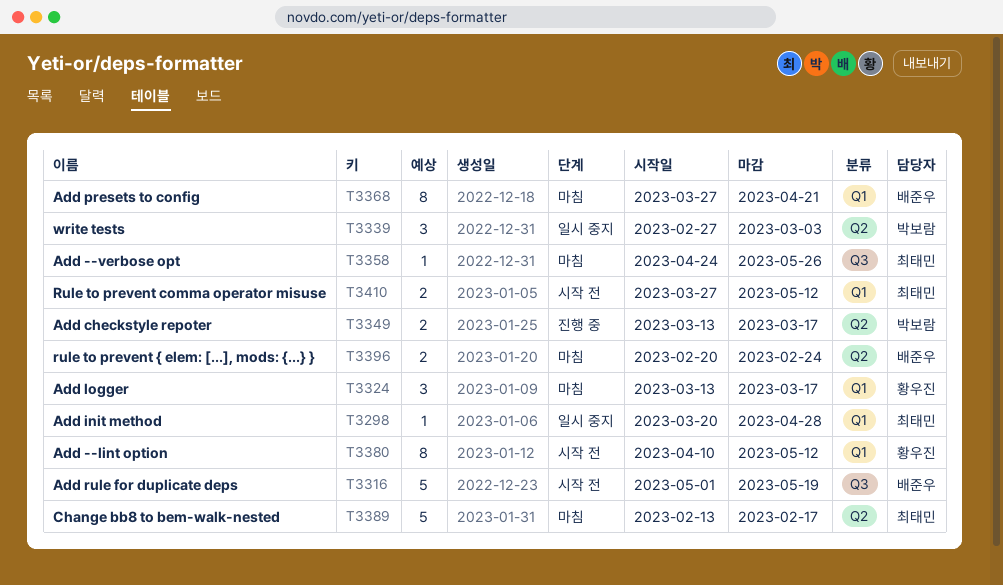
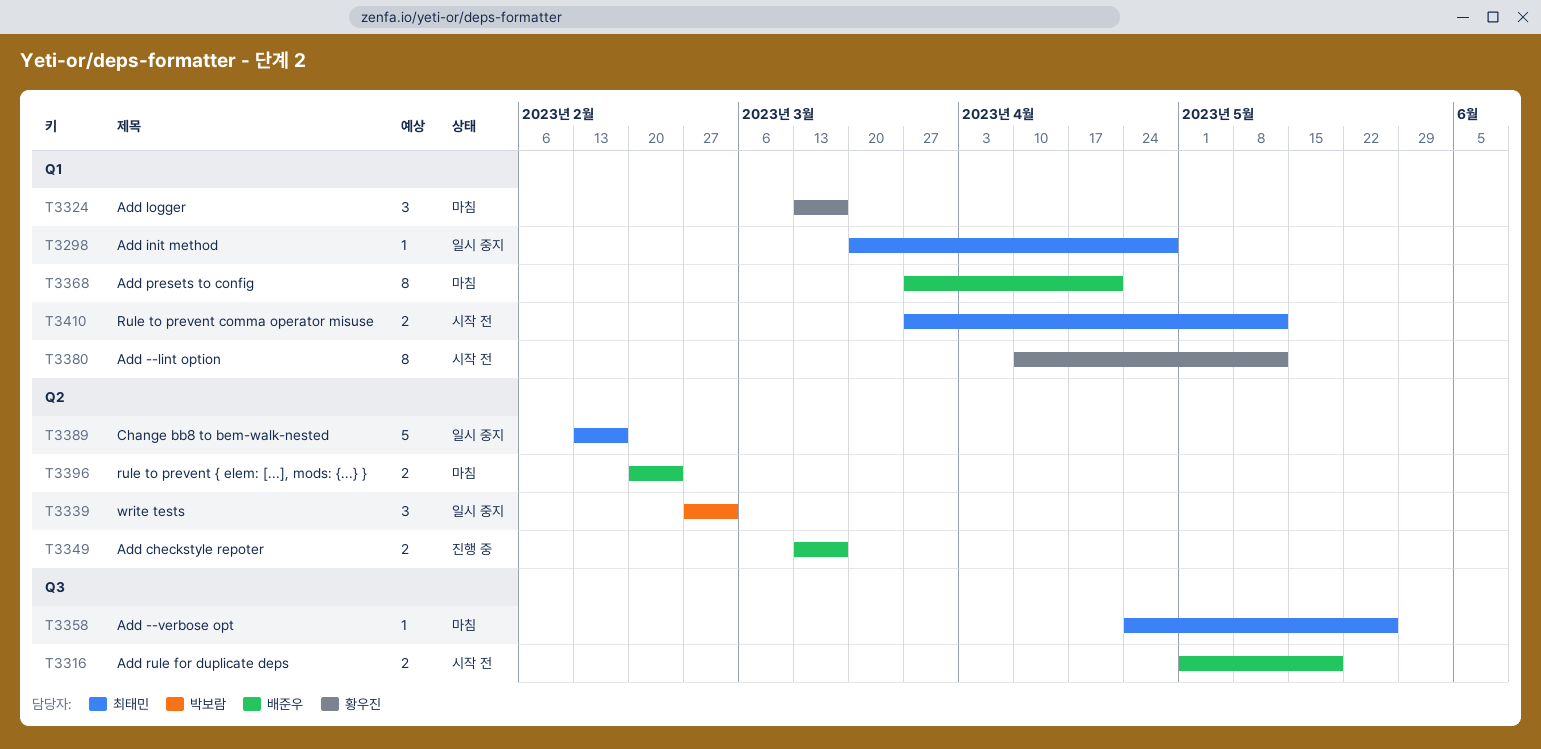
T3316, estimate: 5 -> 2
T3349, owner: 박보람 -> 배준우
T3389, status: 마침 -> 일시 중지

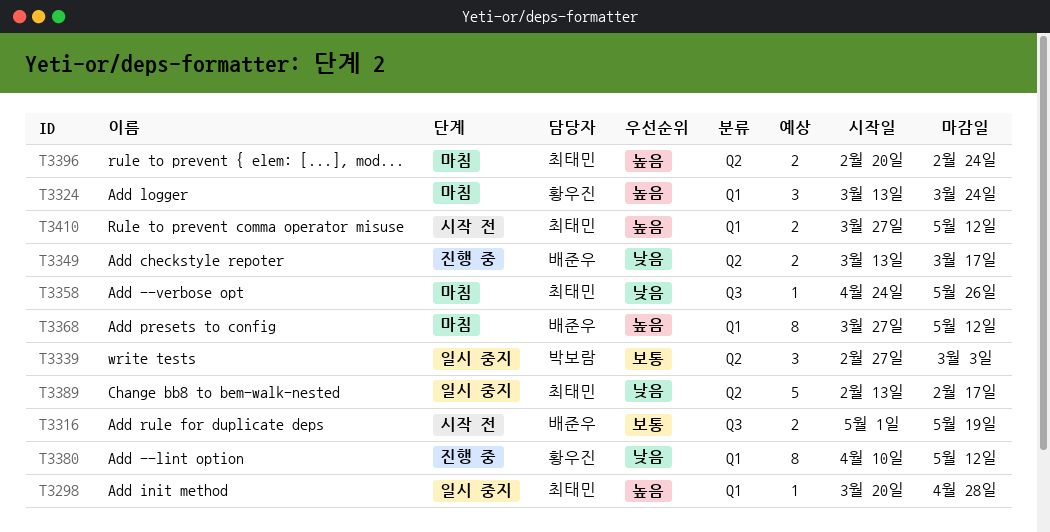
T3324, due: Mar 17 -> Mar 24
T3368, due: Apr 21 -> May 12
T3380, status: 시작 전 -> 진행 중
T3396, owner: 배준우 -> 최태민

